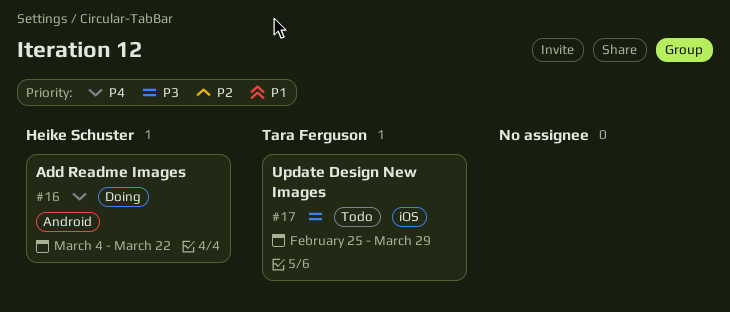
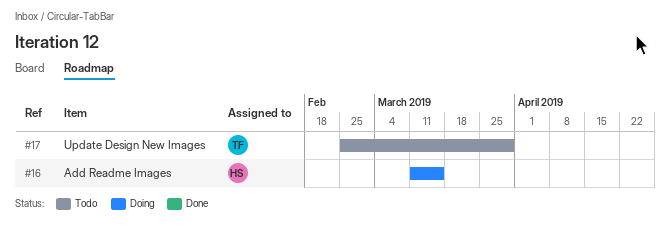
#16, start: Mar 4 -> Mar 11
#16, due: Mar 22 -> Mar 15

